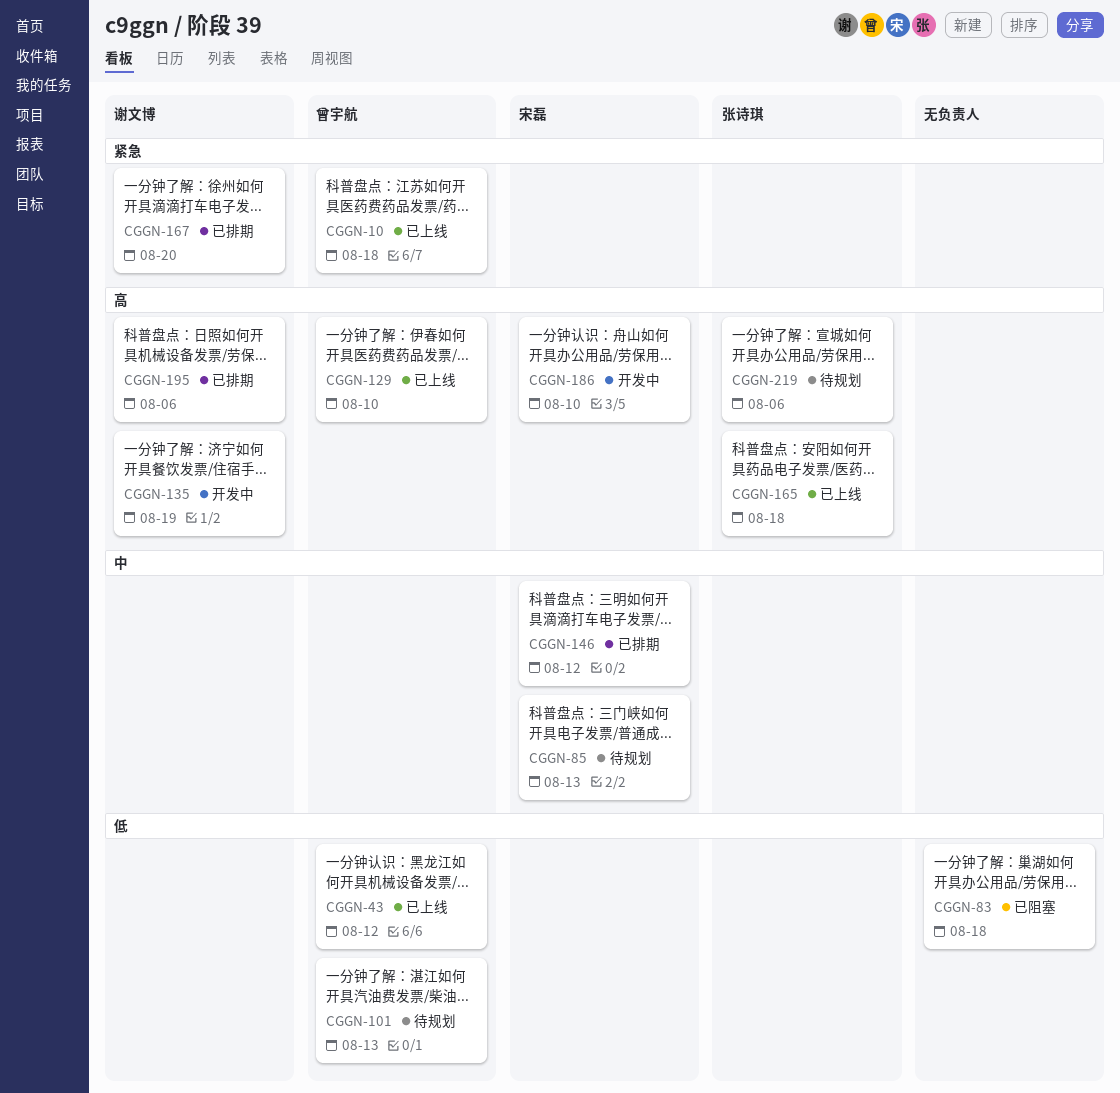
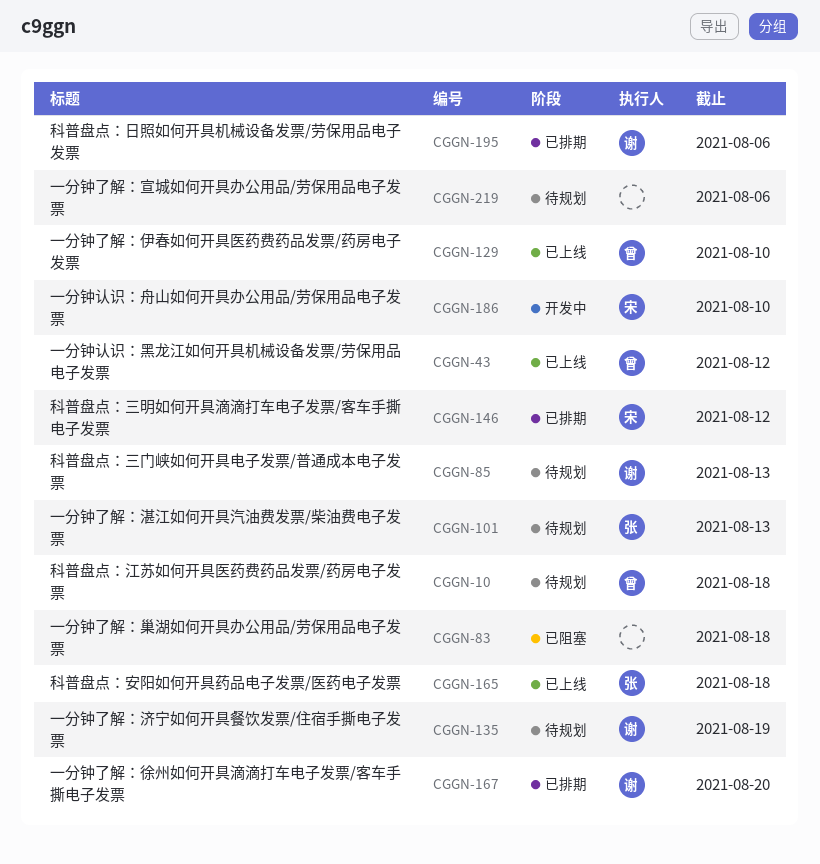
CGGN-10, status: 已上线 -> 待规划
CGGN-85, owner: 宋磊 -> 谢文博
CGGN-101, owner: 曾宇航 -> 张诗琪
CGGN-135, status: 开发中 -> 待规划
CGGN-219, owner: 张诗琪 -> none

